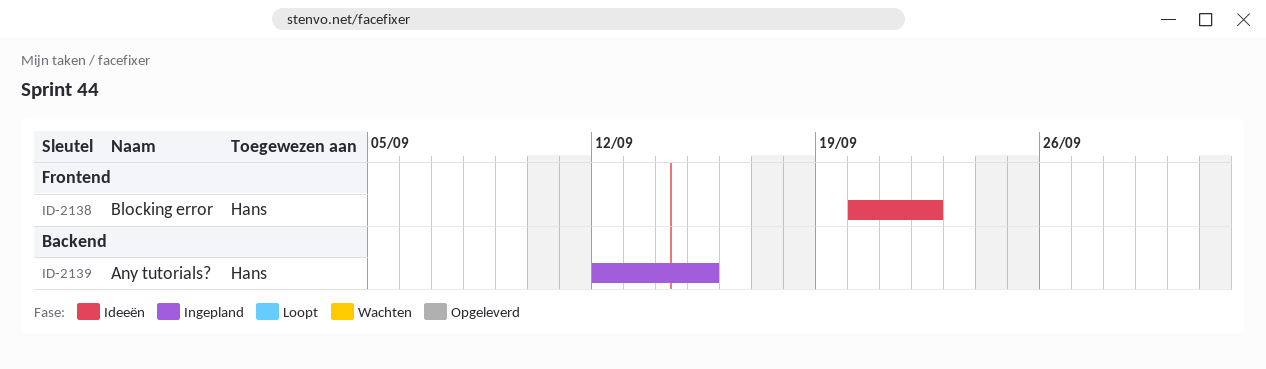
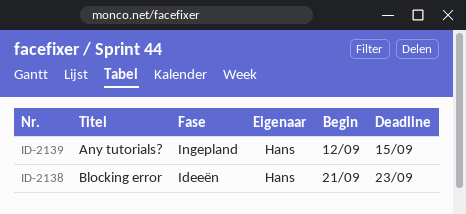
ID-2138, start: Sep 20 -> Sep 21
ID-2138, due: Sep 22 -> Sep 23

